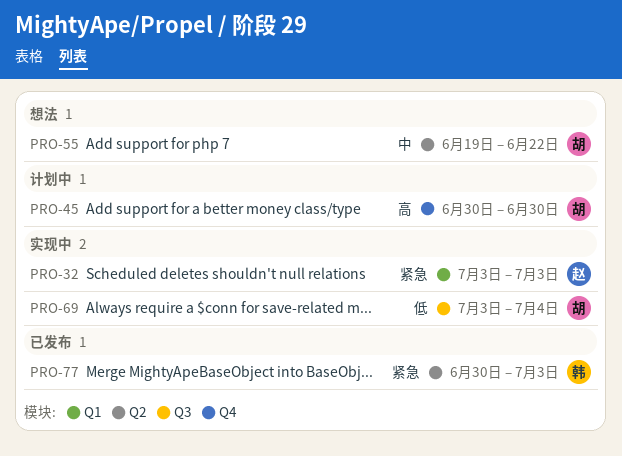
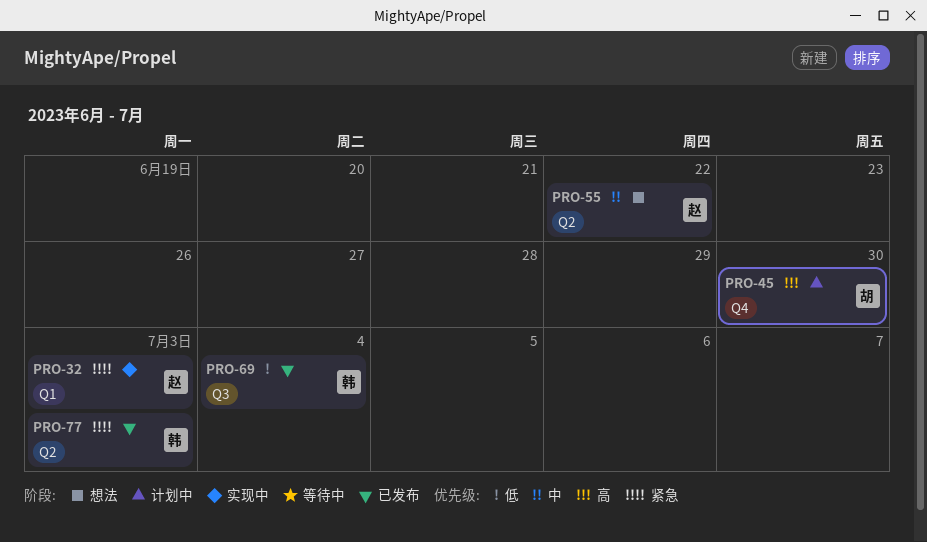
PRO-55, owner: 胡 -> 赵
PRO-69, status: 实现中 -> 已发布
PRO-69, owner: 胡 -> 韩

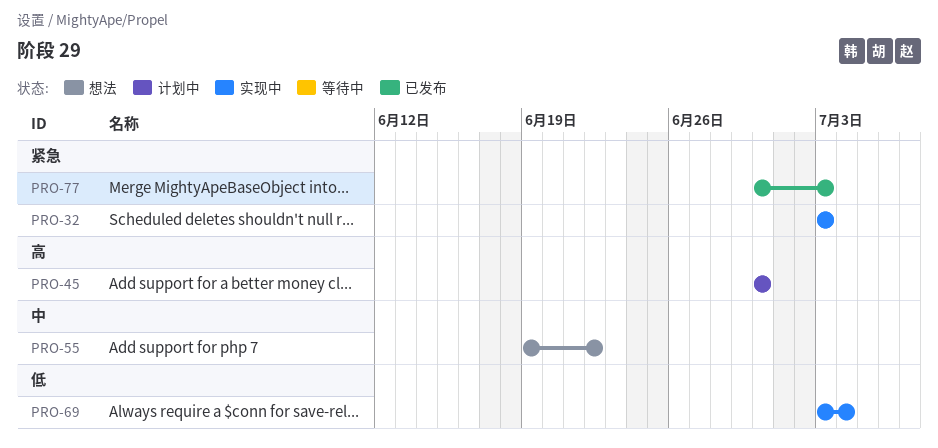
PRO-69, status: 已发布 -> 实现中

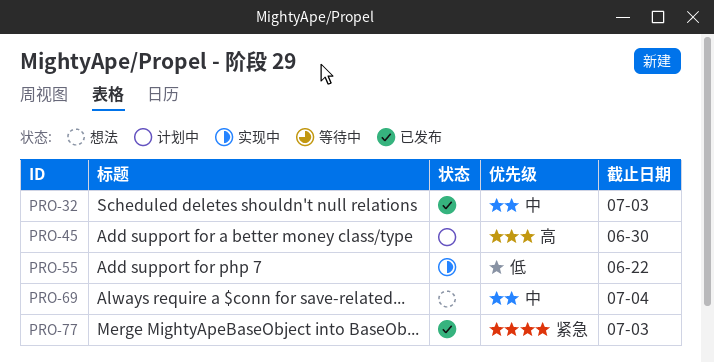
PRO-32, status: 实现中 -> 已发布
PRO-32, priority: 紧急 -> 中
PRO-55, status: 想法 -> 实现中
PRO-55, priority: 中 -> 低
PRO-69, status: 实现中 -> 想法
PRO-69, priority: 低 -> 中

